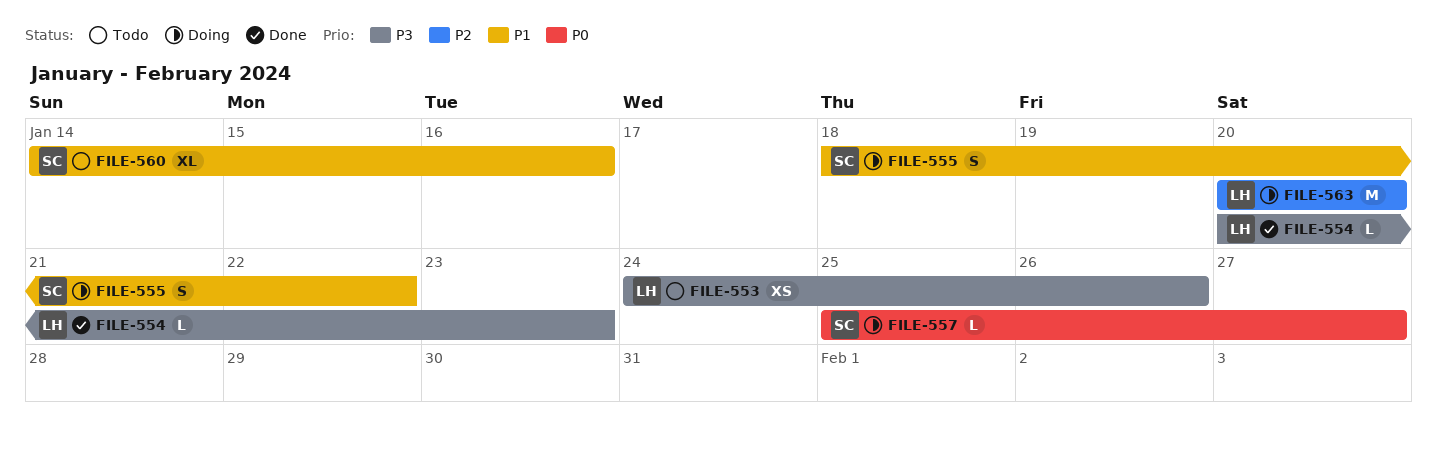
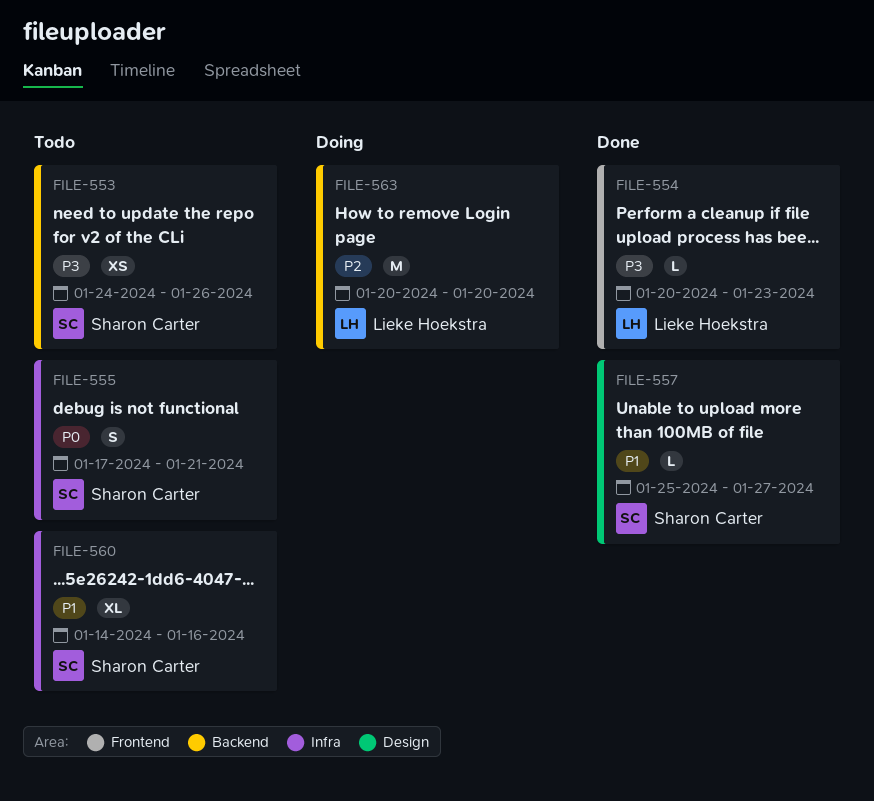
FILE-553, owner: Lieke Hoekstra -> Sharon Carter
FILE-555, status: Doing -> Todo
FILE-555, priority: P1 -> P0
FILE-555, start: Jan 18 -> Jan 17
FILE-555, due: Jan 22 -> Jan 21
FILE-557, status: Doing -> Done
FILE-557, priority: P0 -> P1

